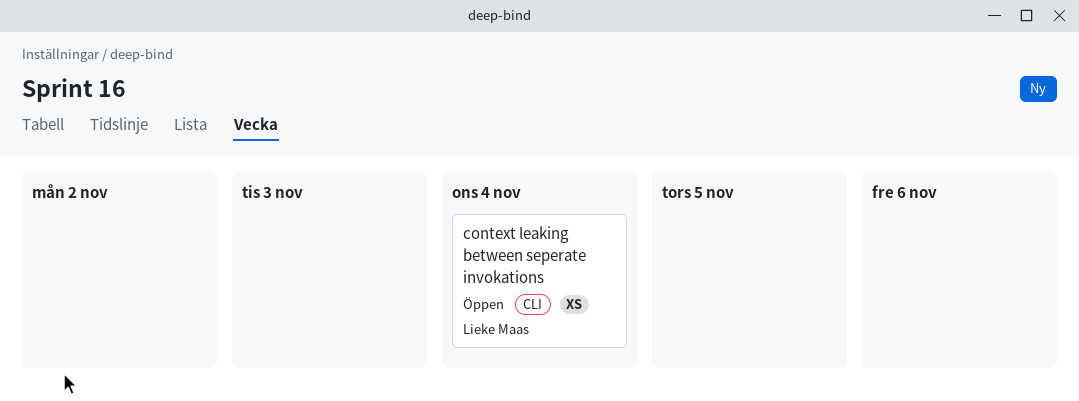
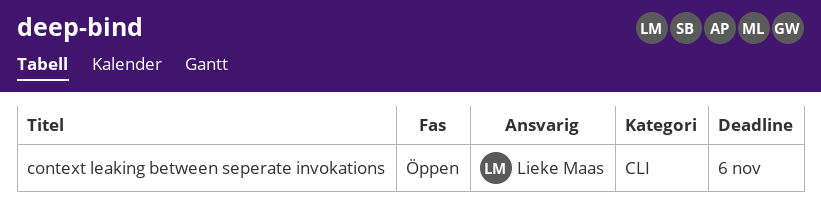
context leaking between seperate invokations, due: Nov 4 -> Nov 6

